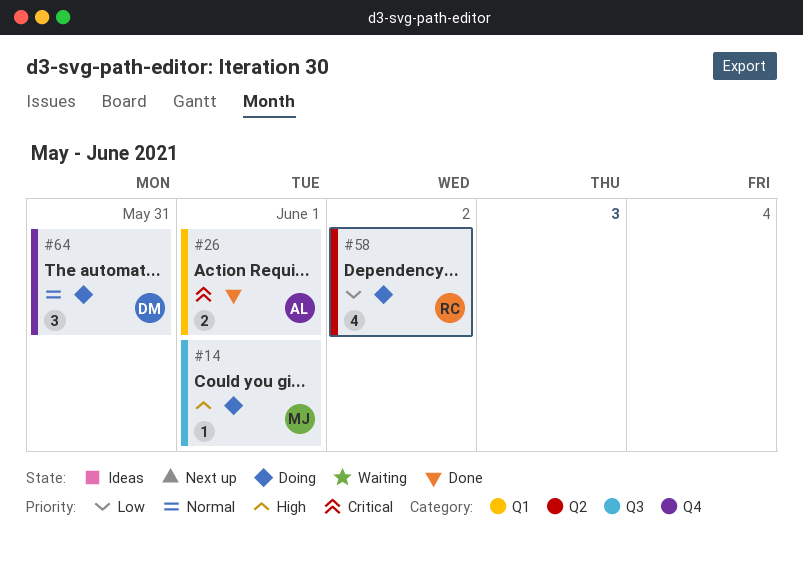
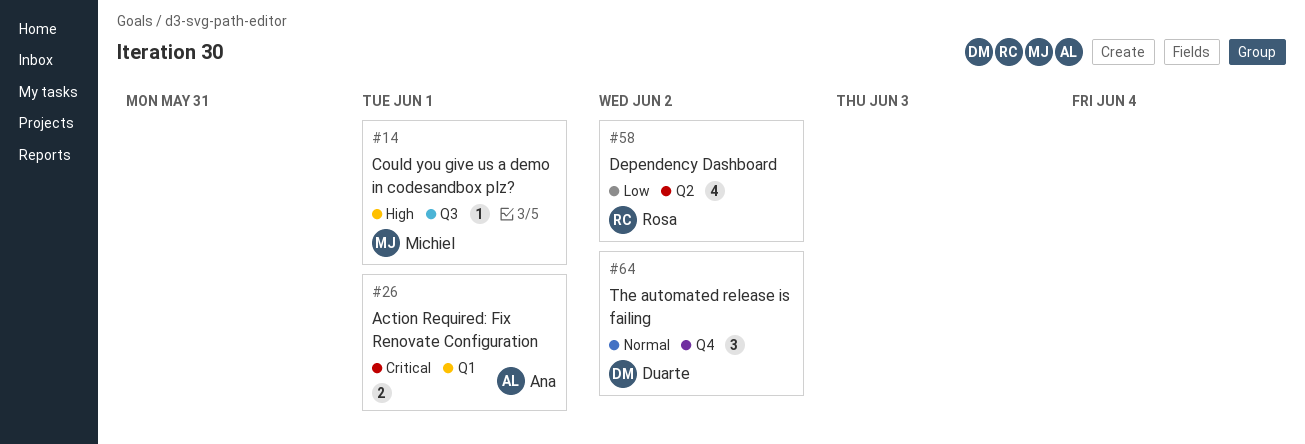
#64, due: May 31 -> Jun 2

